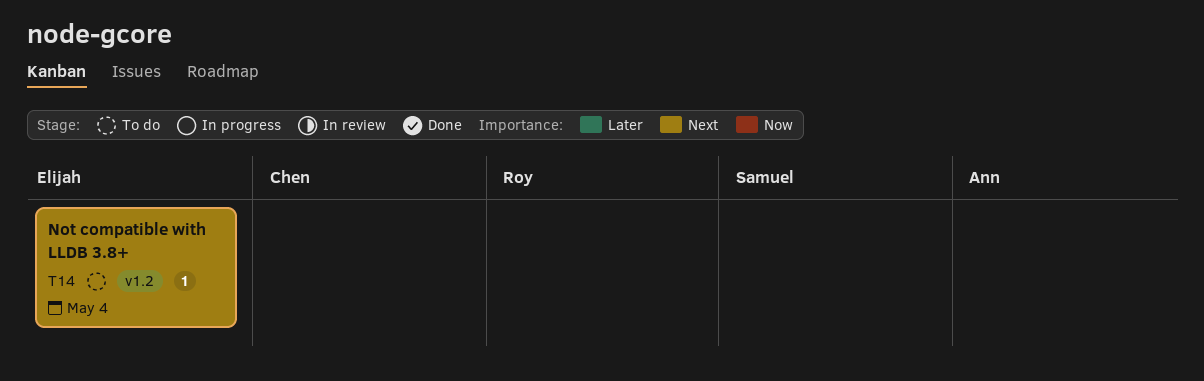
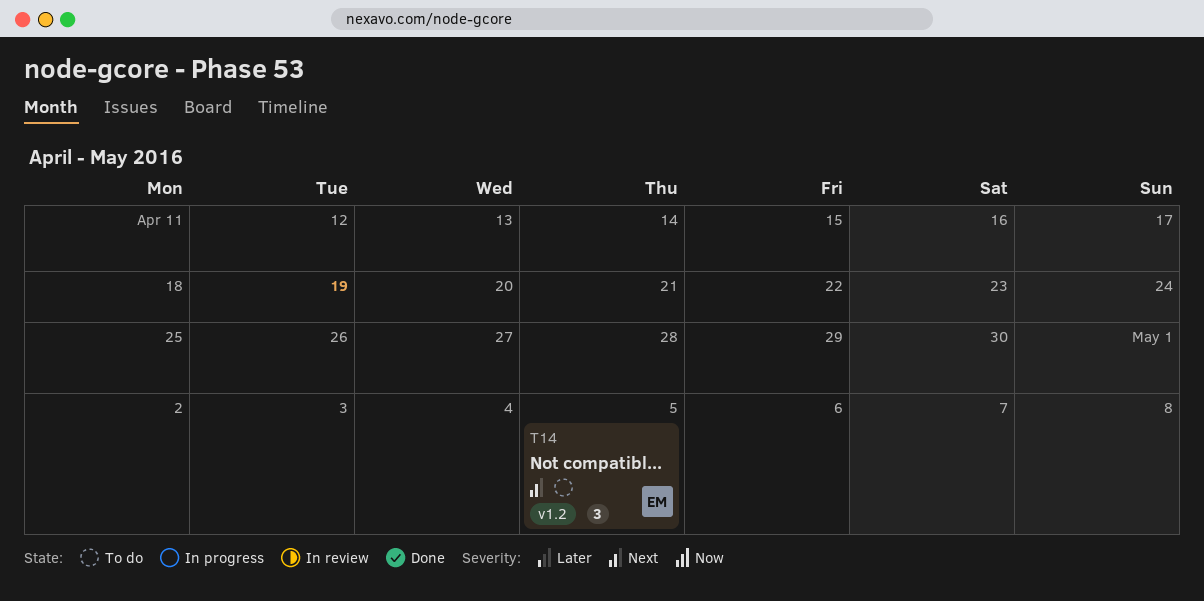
T14, estimate: 1 -> 3
T14, due: May 4 -> May 5

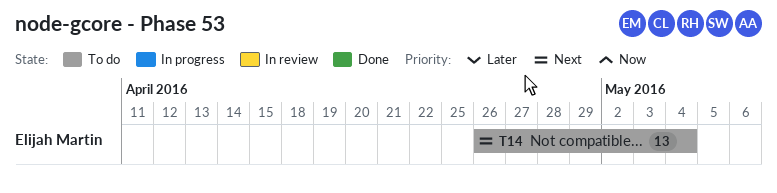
T14, estimate: 3 -> 13
T14, due: May 5 -> May 4

